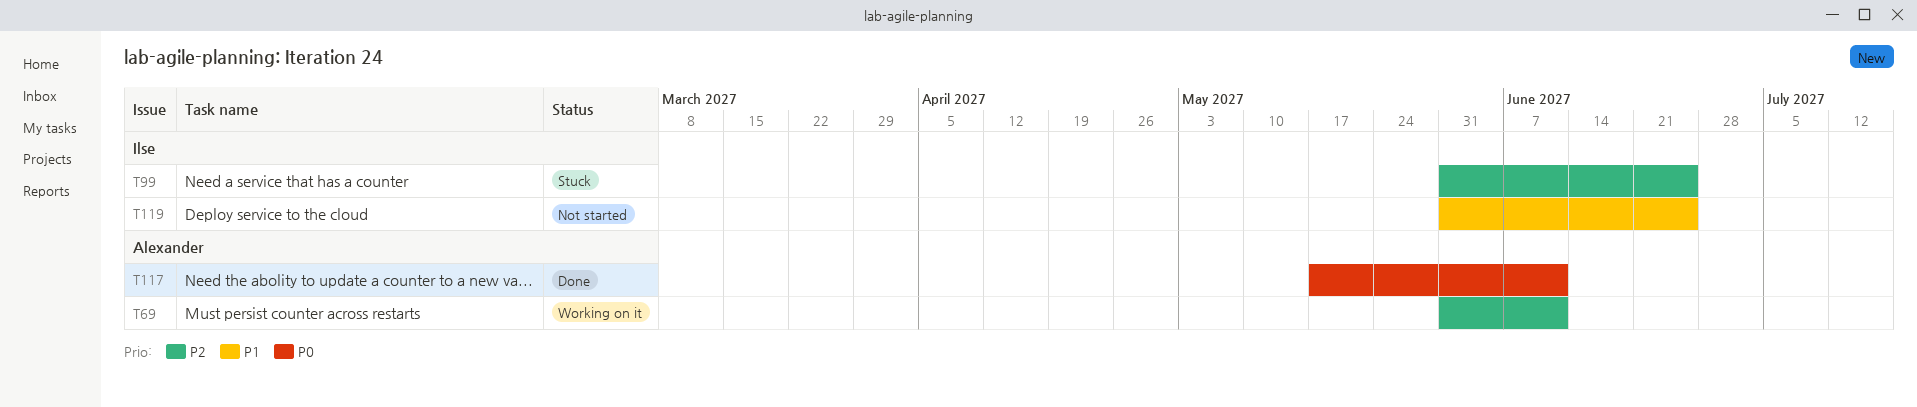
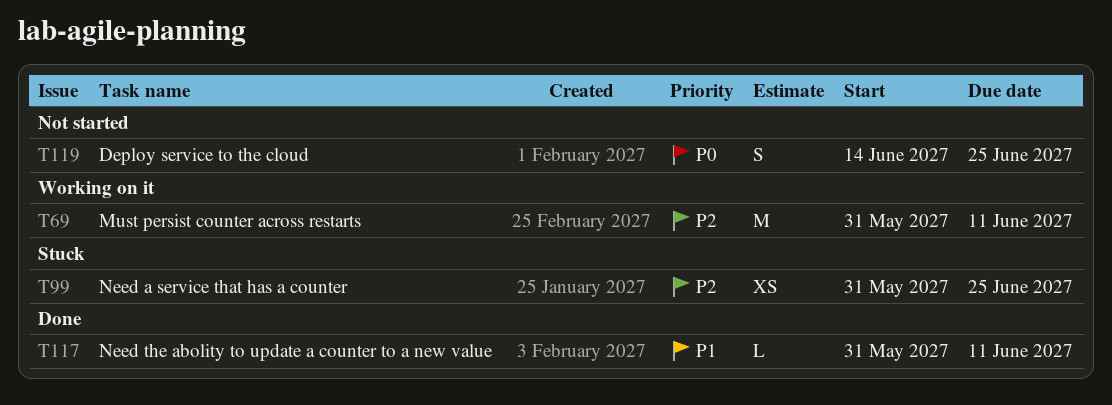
T117, priority: P0 -> P1
T117, start: May 17 -> May 31
T119, priority: P1 -> P0
T119, start: May 31 -> Jun 14

